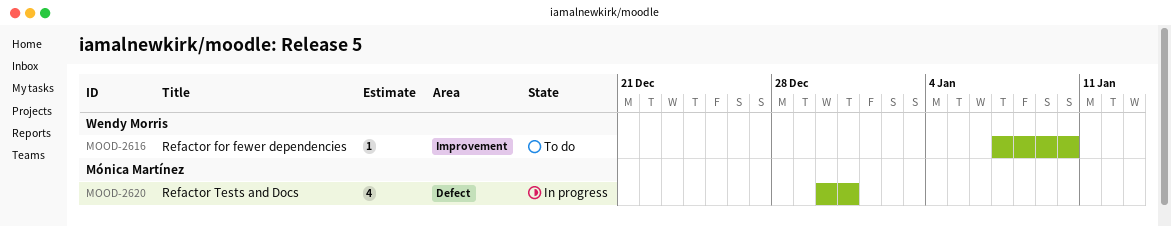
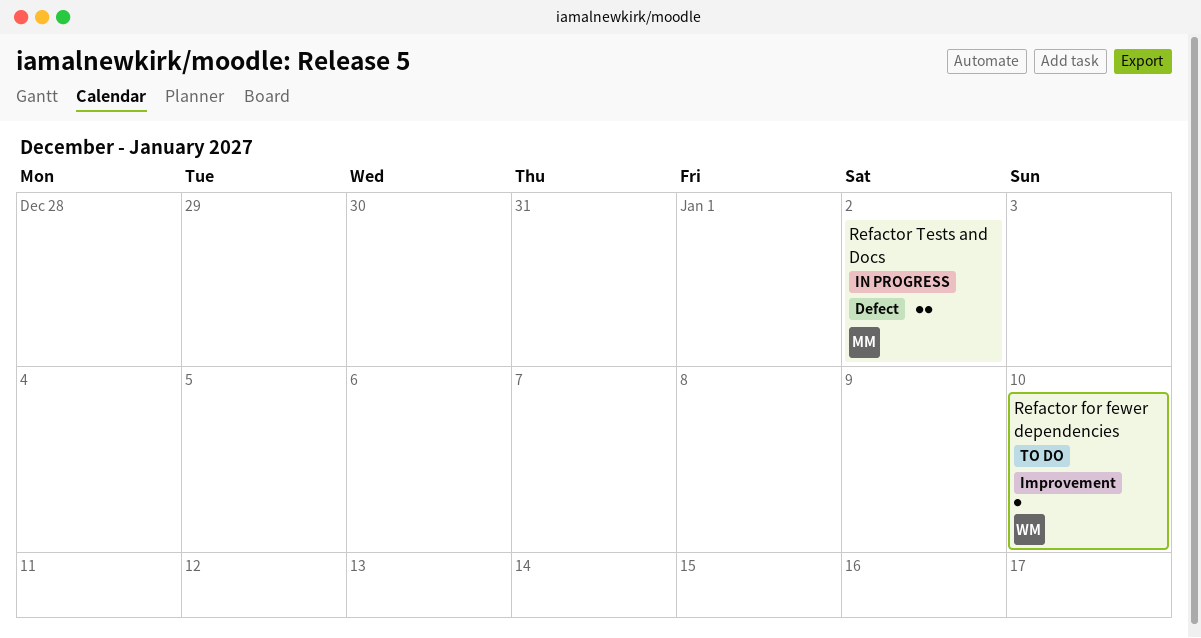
Refactor Tests and Docs, estimate: 4 -> 2
Refactor Tests and Docs, due: Dec 31 -> Jan 2

